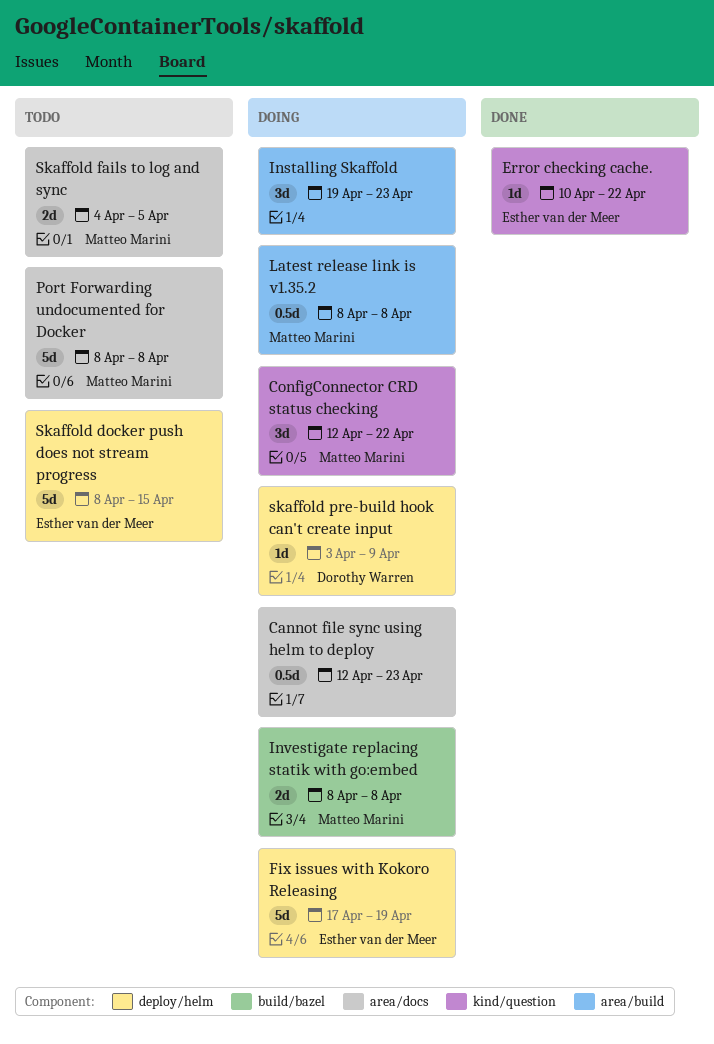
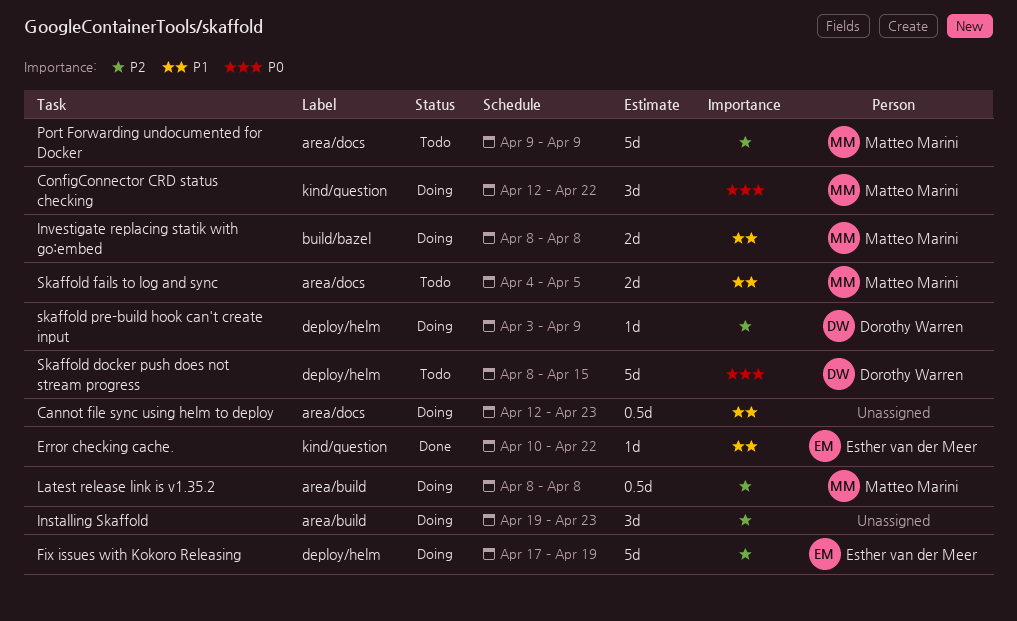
Port Forwarding undocumented for Docker, start: Apr 8 -> Apr 9
Port Forwarding undocumented for Docker, due: Apr 8 -> Apr 9
Skaffold docker push does not stream progress, owner: Esther van der Meer -> Dorothy Warren

